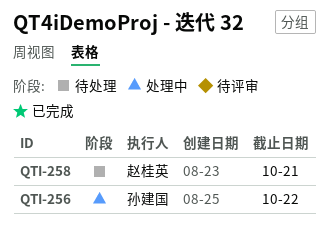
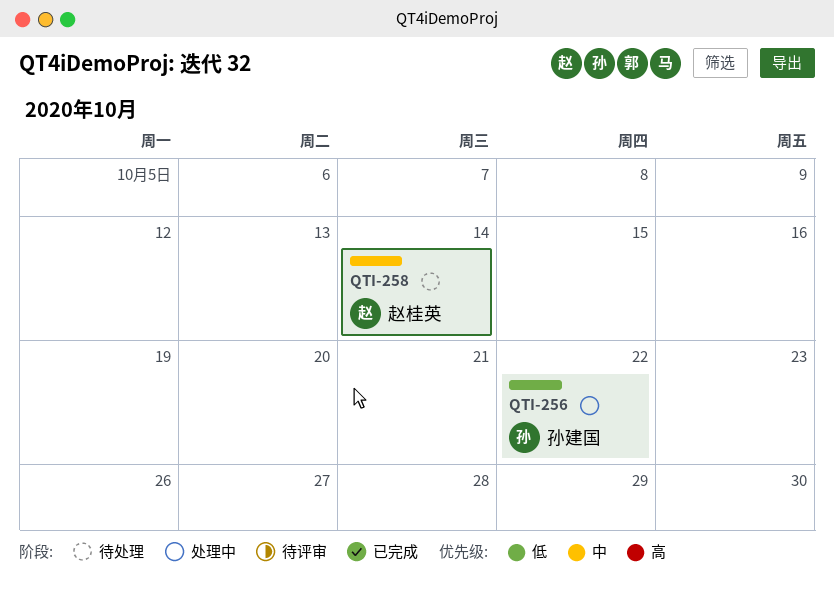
QTI-258, due: Oct 21 -> Oct 14

